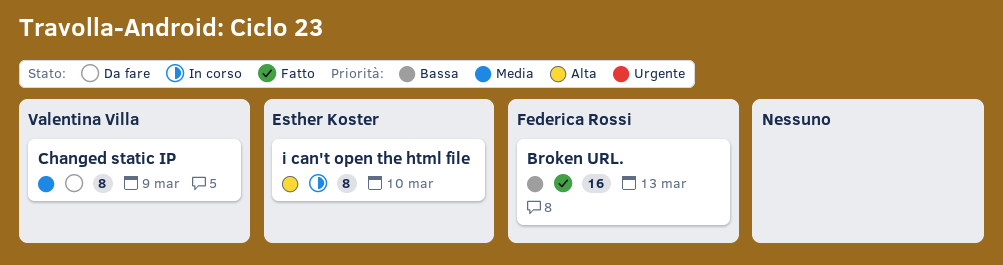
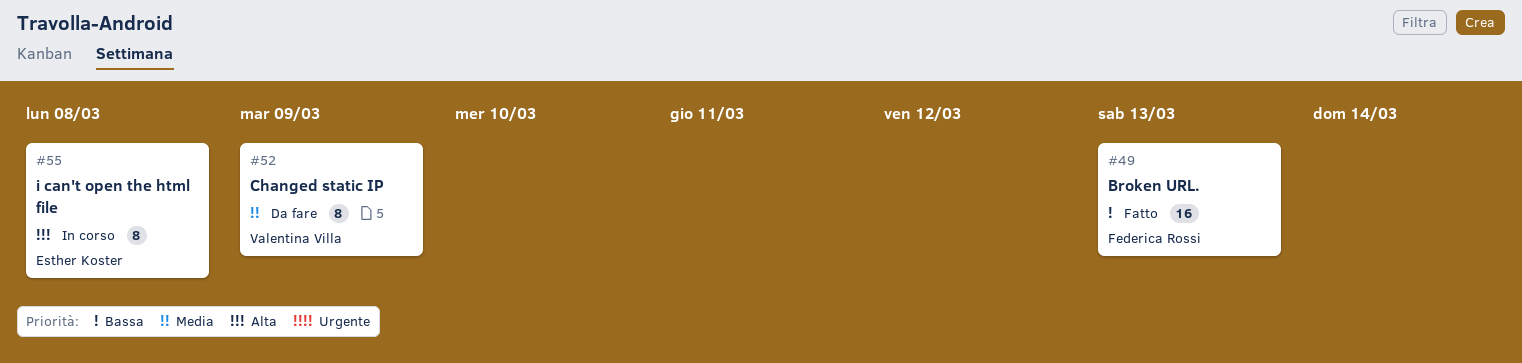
i can't open the html file, due: Mar 10 -> Mar 8

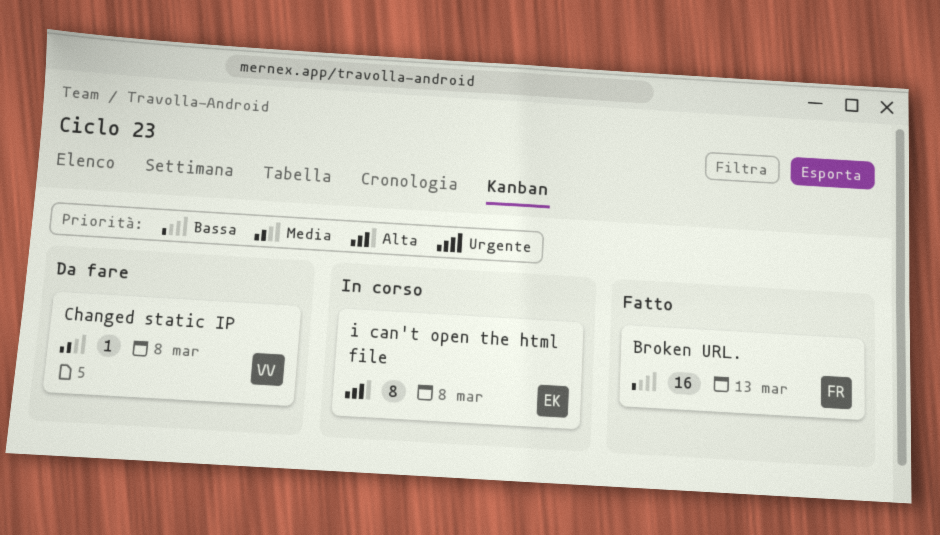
Changed static IP, estimate: 8 -> 1
Changed static IP, due: Mar 9 -> Mar 8

